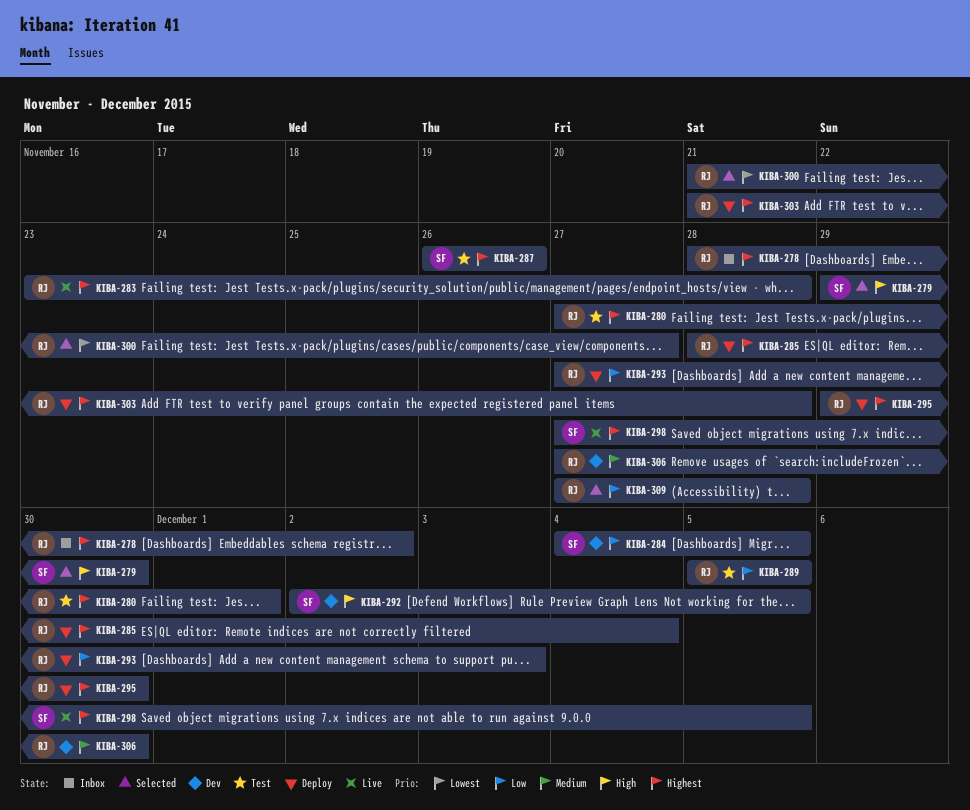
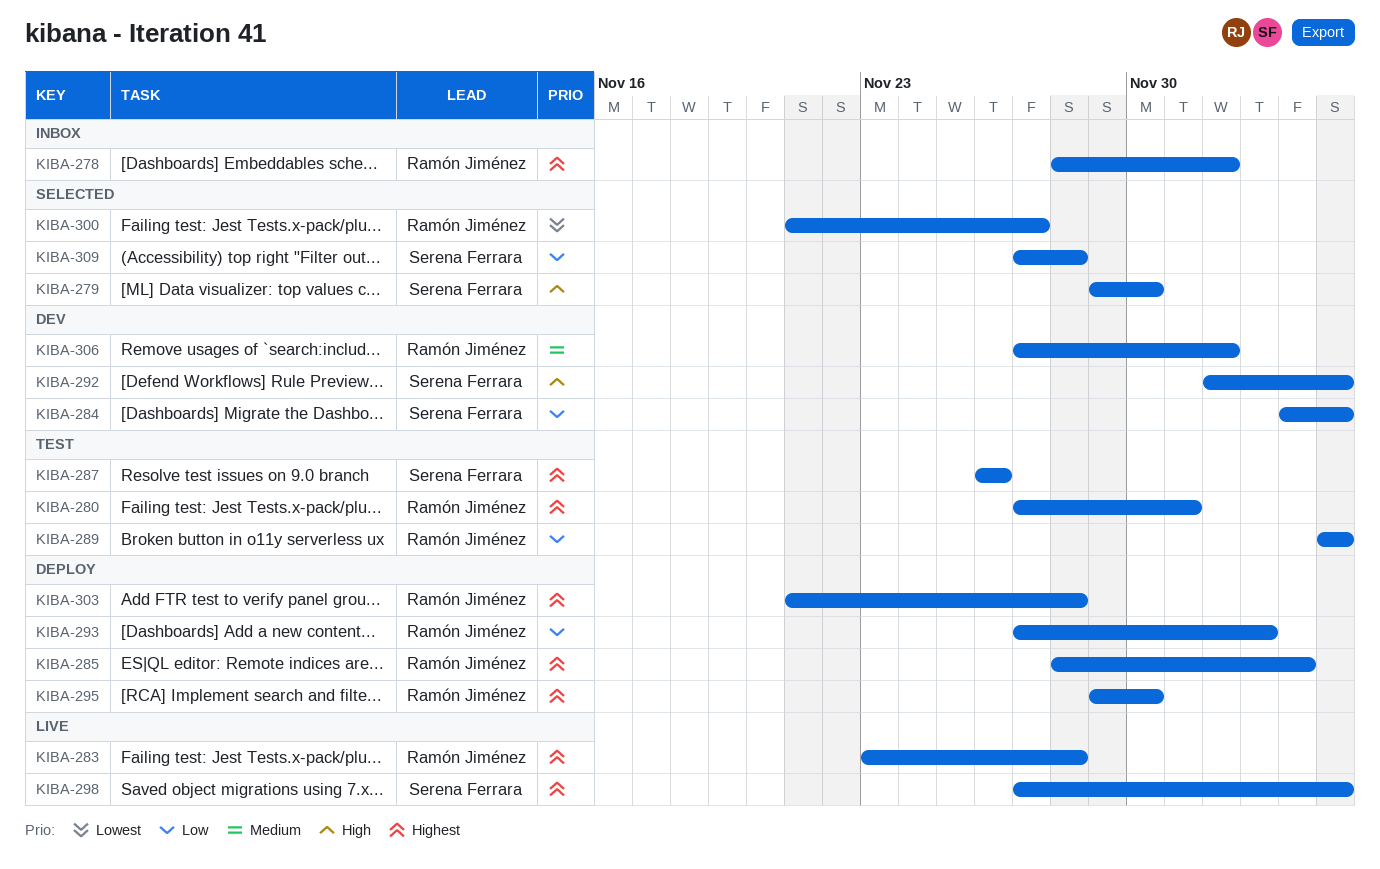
KIBA-306, due: Nov 30 -> Dec 2
KIBA-309, owner: Ramón Jiménez -> Serena Ferrara

